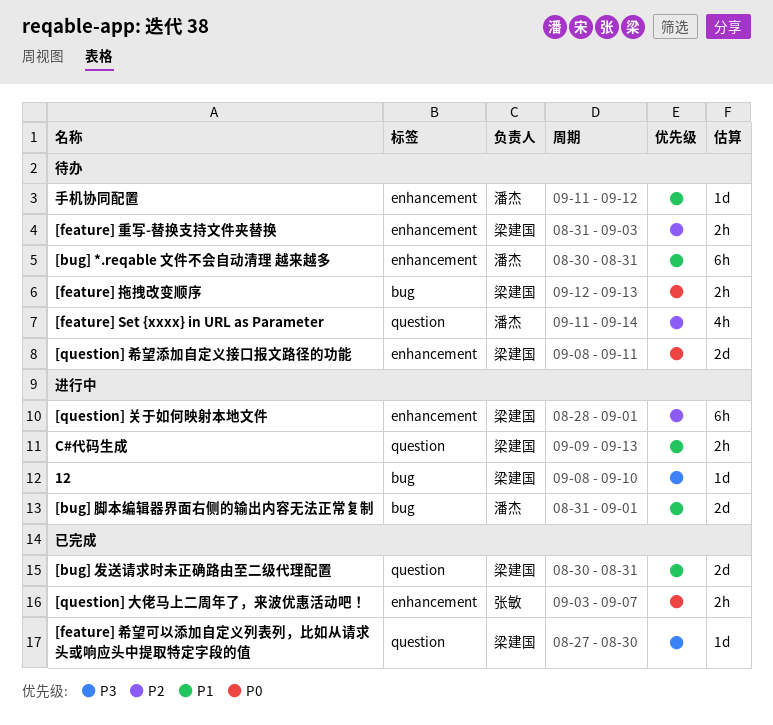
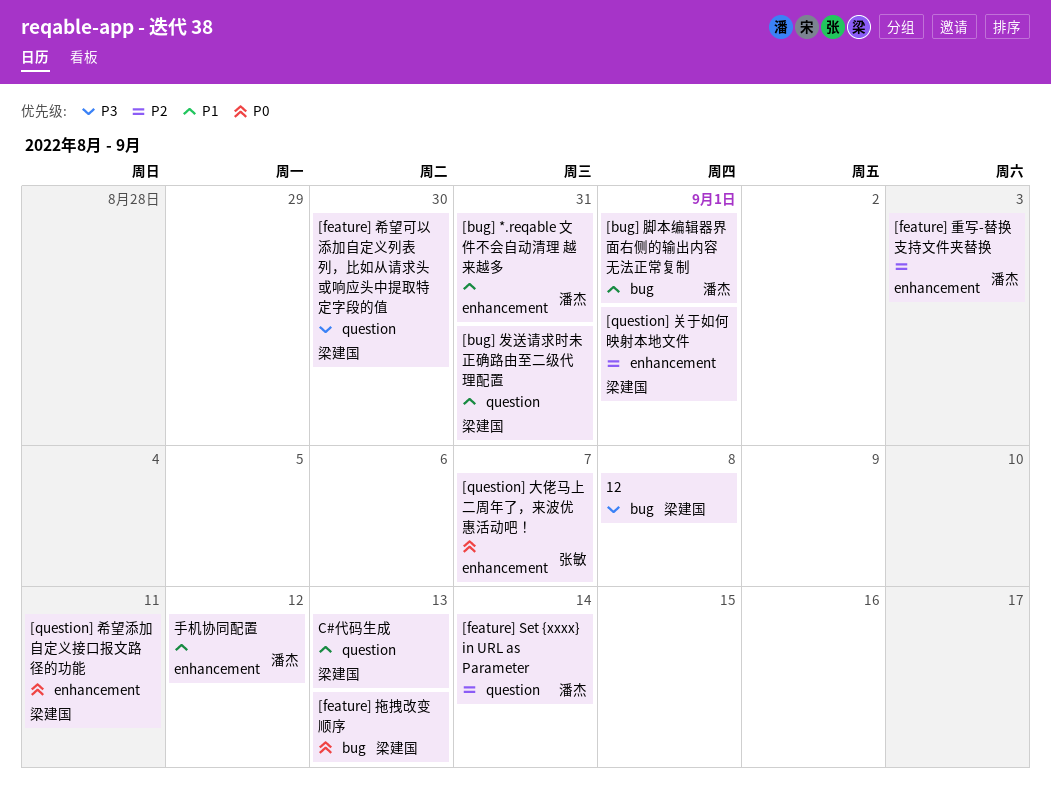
12, due: Sep 10 -> Sep 8
[feature] 重写-替换支持文件夹替换, owner: 梁建国 -> 潘杰

